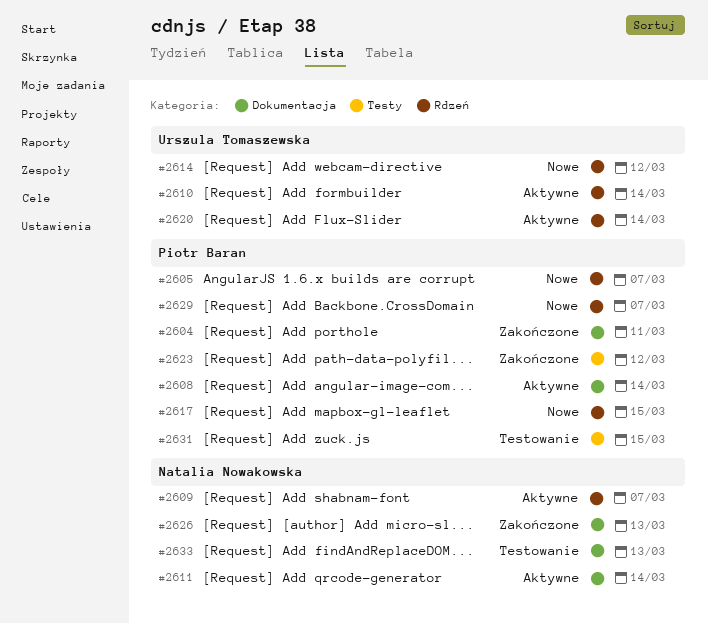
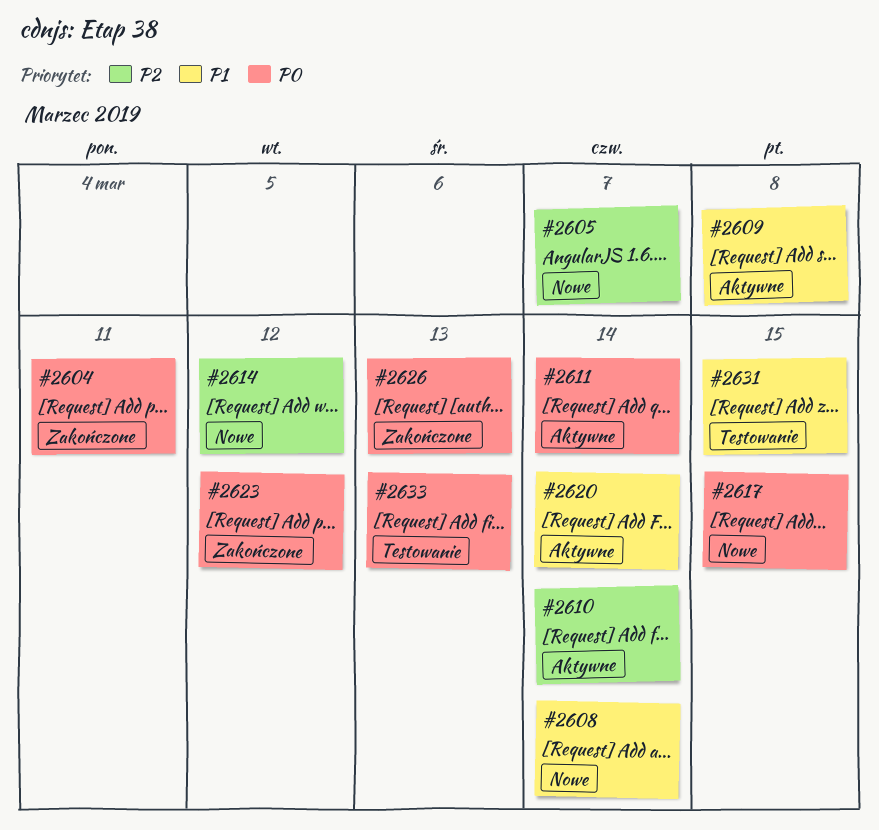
#2608, status: Aktywne -> Nowe
#2609, due: Mar 7 -> Mar 8
#2629: present -> none

